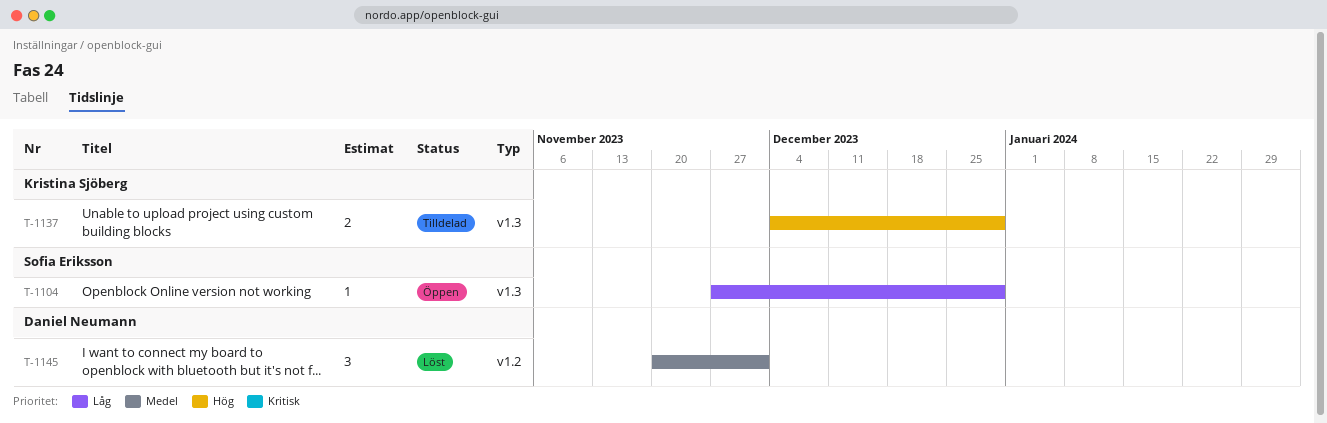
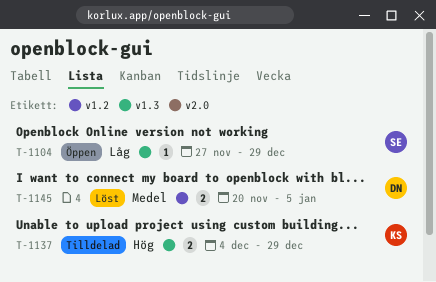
T-1145, estimate: 3 -> 2
T-1145, due: Dec 1 -> Jan 5

